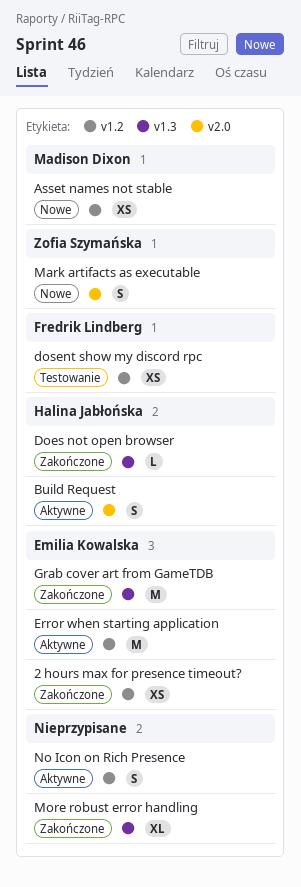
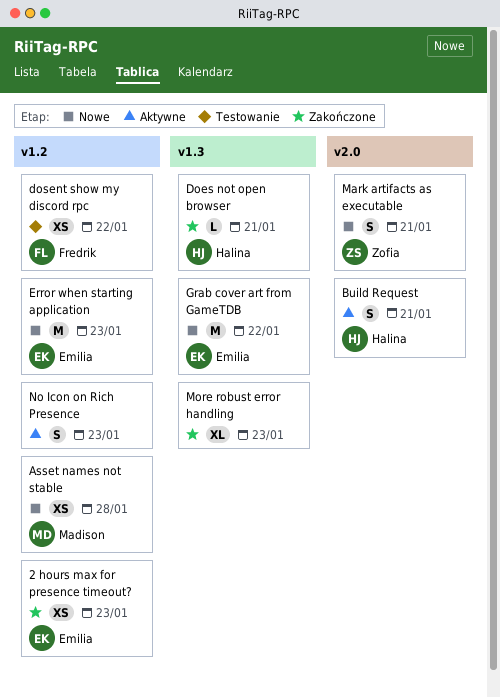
Error when starting application, status: Aktywne -> Nowe
Grab cover art from GameTDB, status: Zakończone -> Nowe

